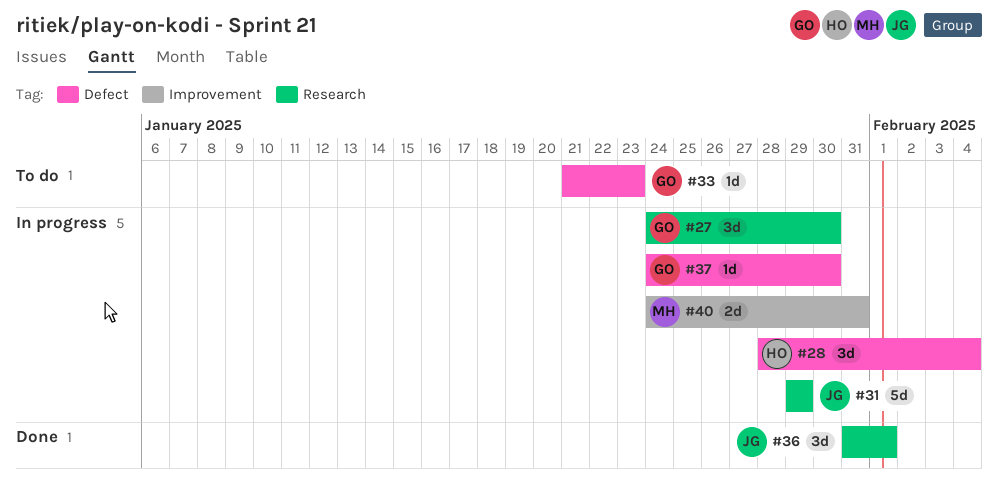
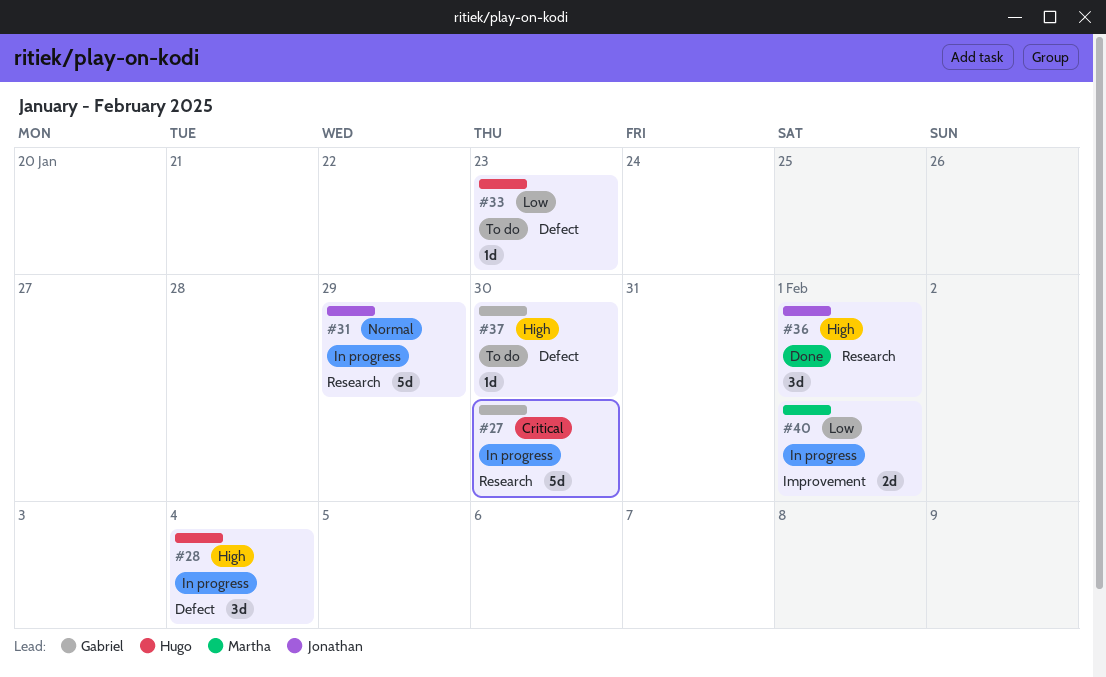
#27, estimate: 3d -> 5d
#33, owner: Gabriel -> Hugo
#37, status: In progress -> To do
#40, due: Jan 31 -> Feb 1

